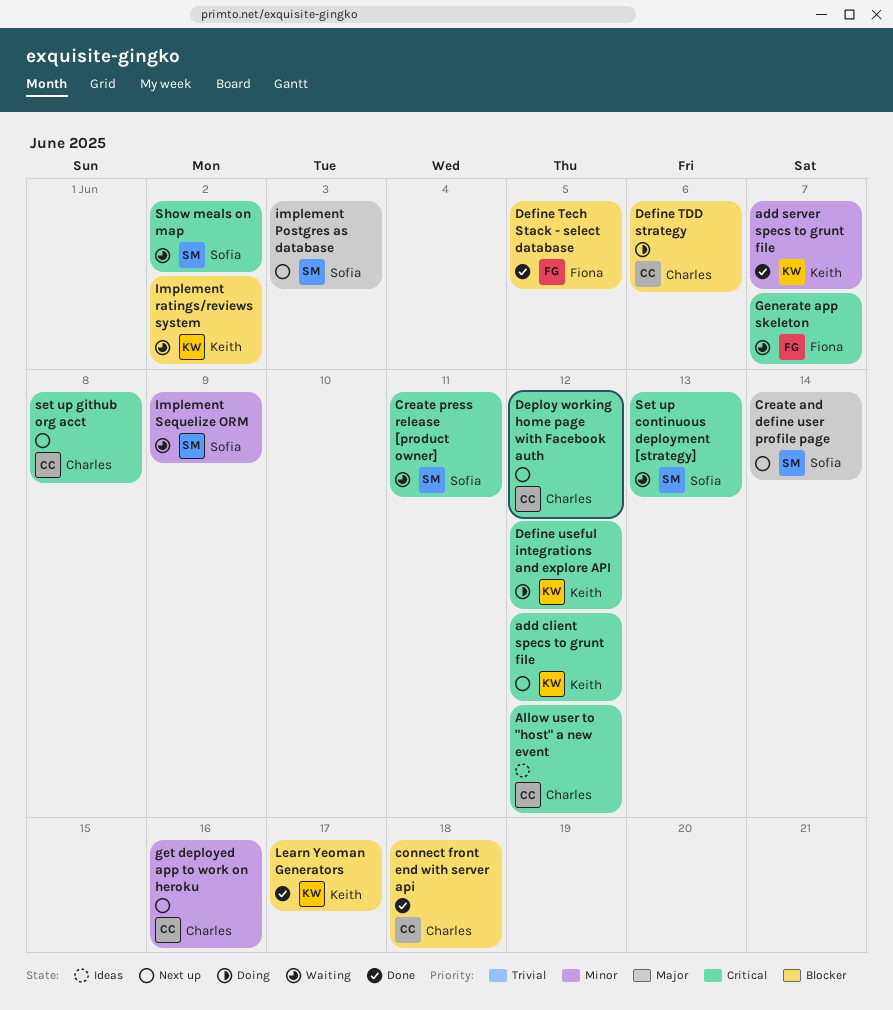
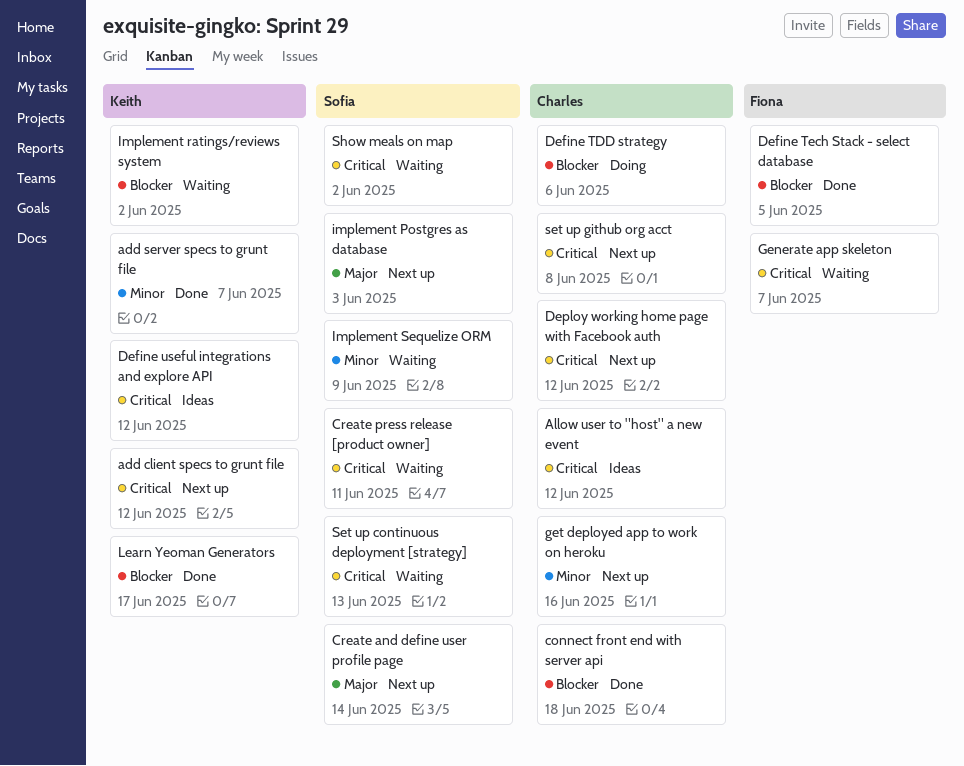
Define useful integrations and explore API, status: Doing -> Ideas

